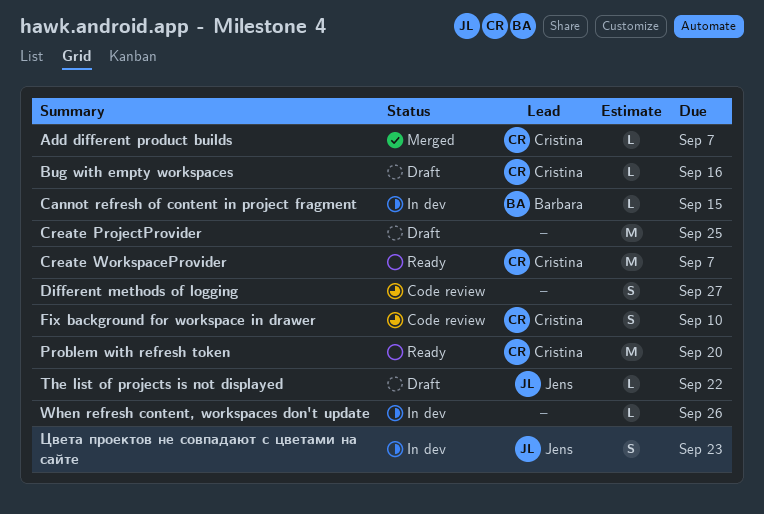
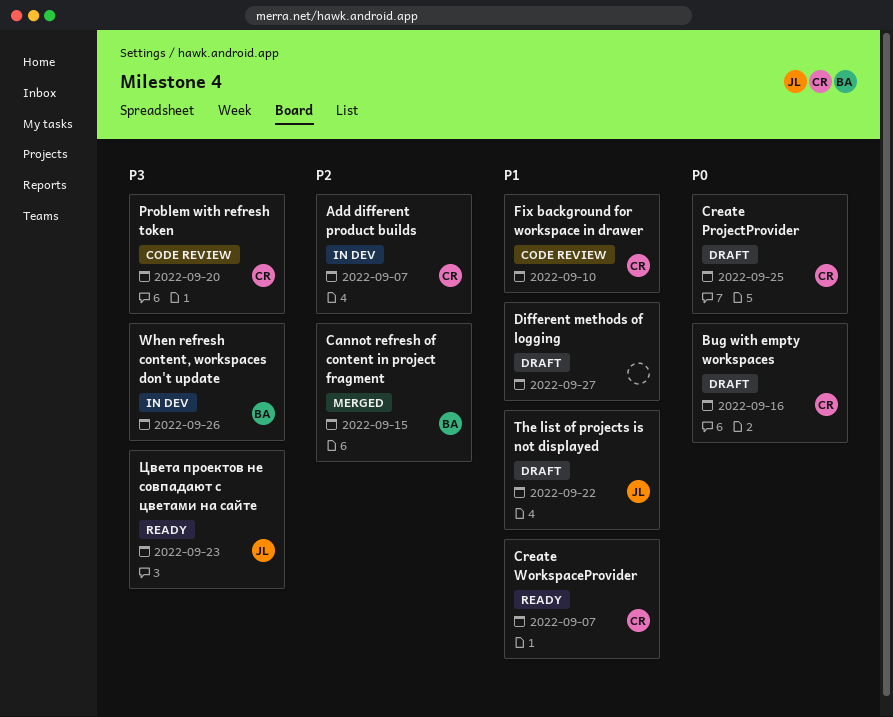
Add different product builds, status: Merged -> In dev
Cannot refresh of content in project fragment, status: In dev -> Merged
Create ProjectProvider, owner: none -> Cristina
Different methods of logging, status: Code review -> Draft
Problem with refresh token, status: Ready -> Code review
When refresh content, workspaces don't update, owner: none -> Barbara
Цвета проектов не совпадают с цветами на сайте, status: In dev -> Ready

